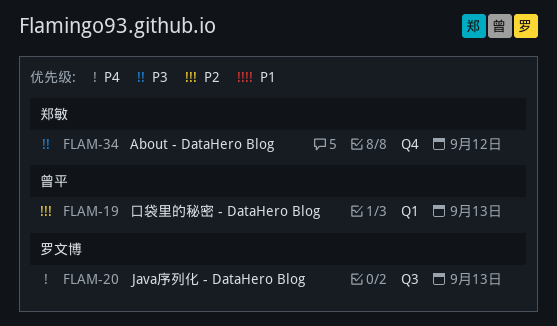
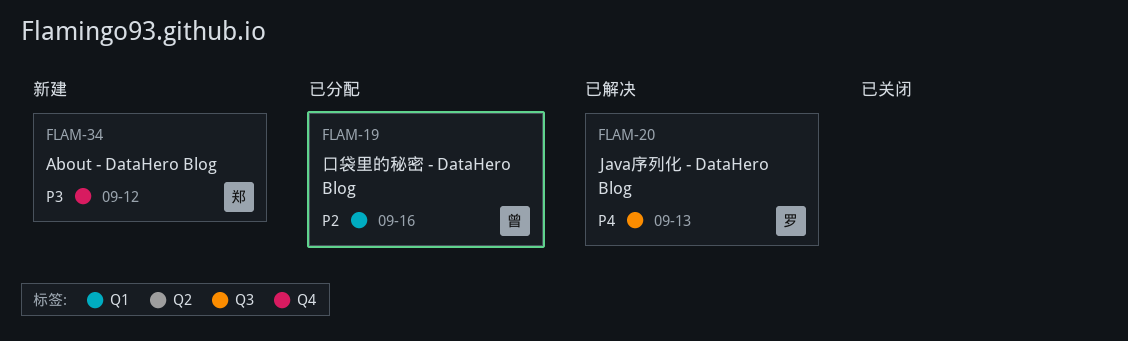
FLAM-19, due: Sep 13 -> Sep 16

